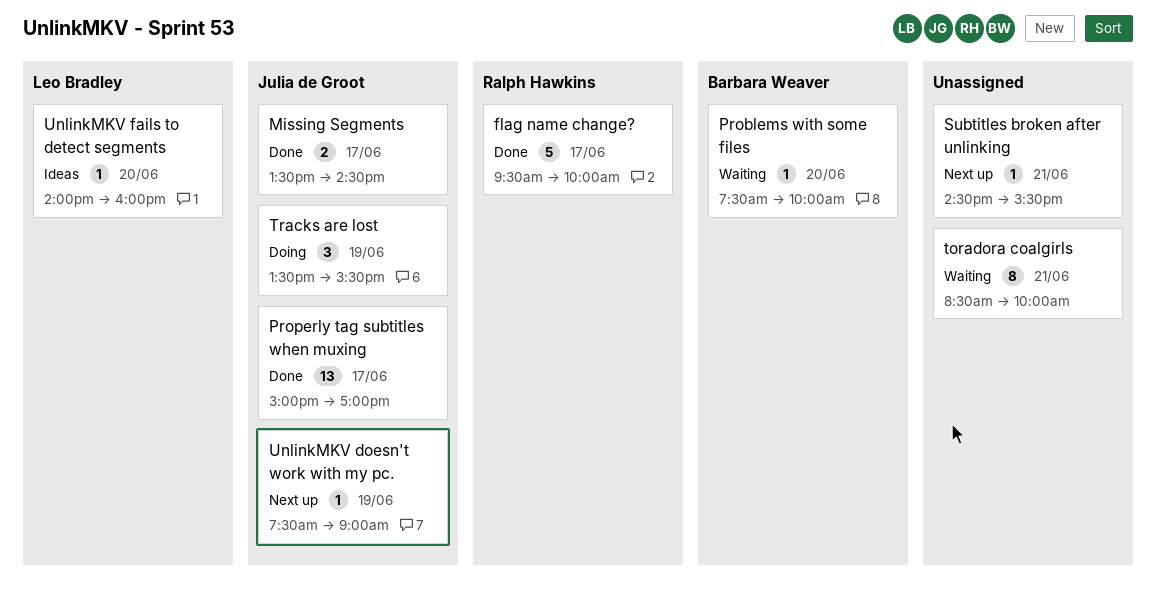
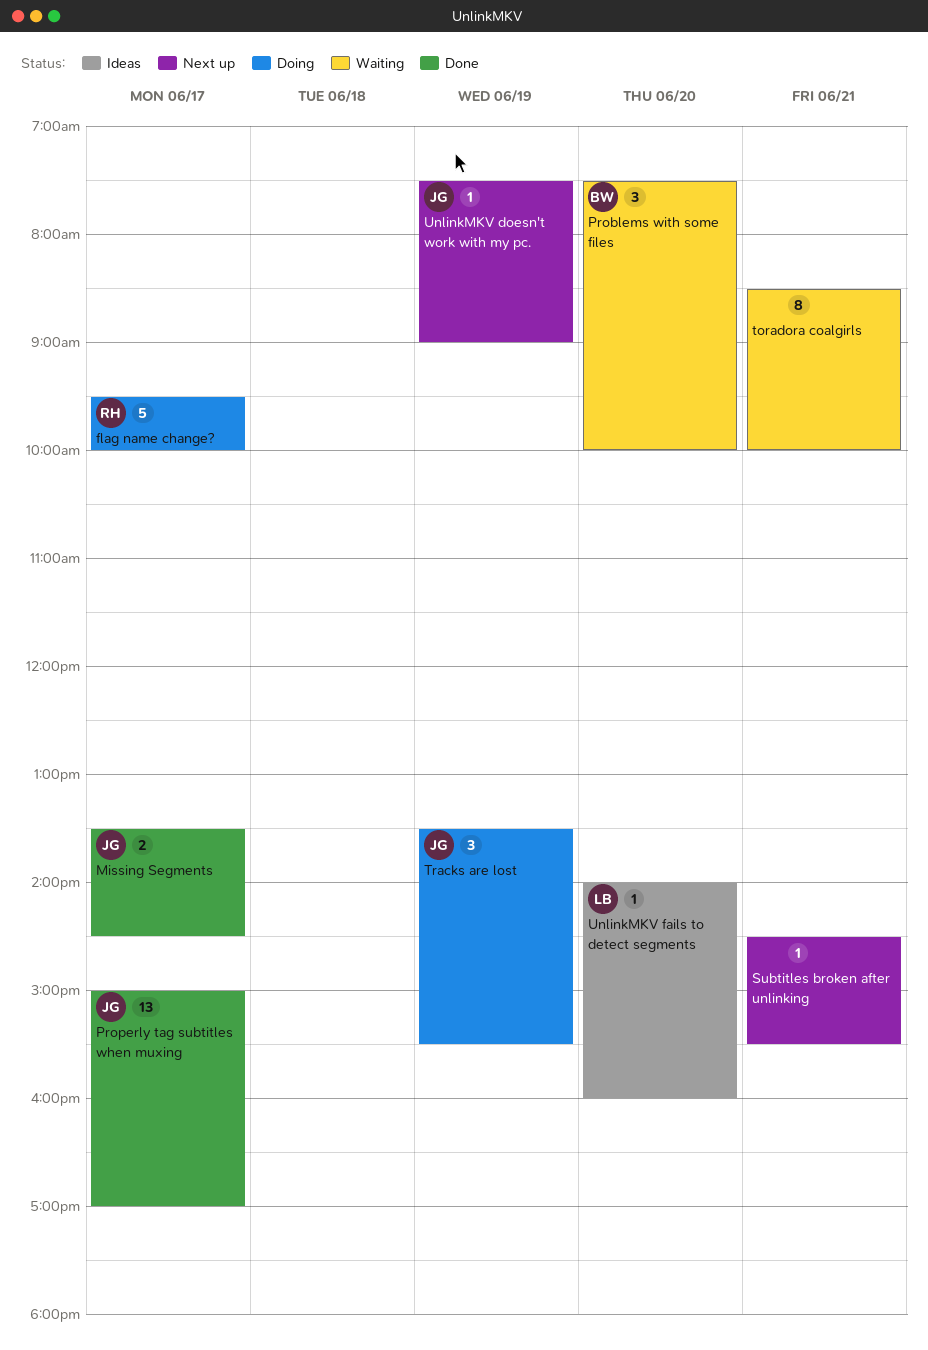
flag name change?, status: Done -> Doing
Problems with some files, estimate: 1 -> 3

